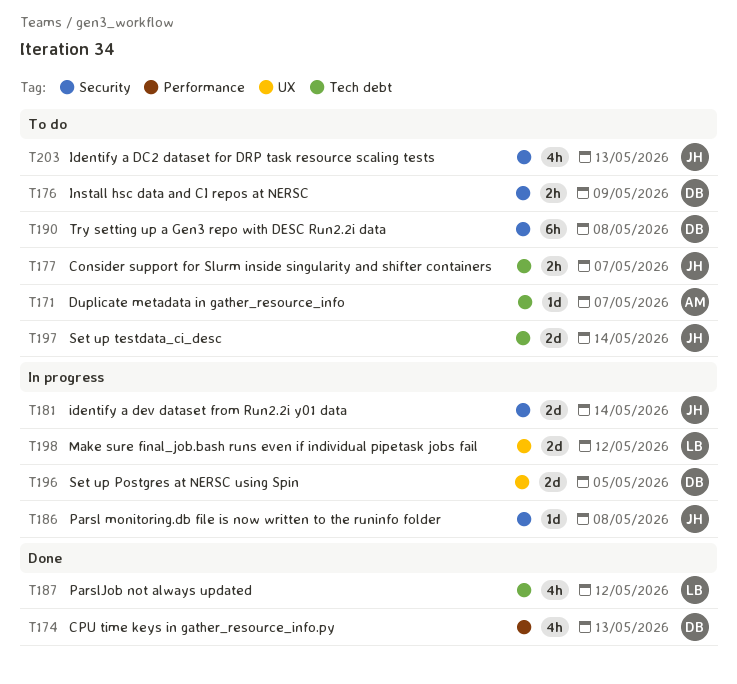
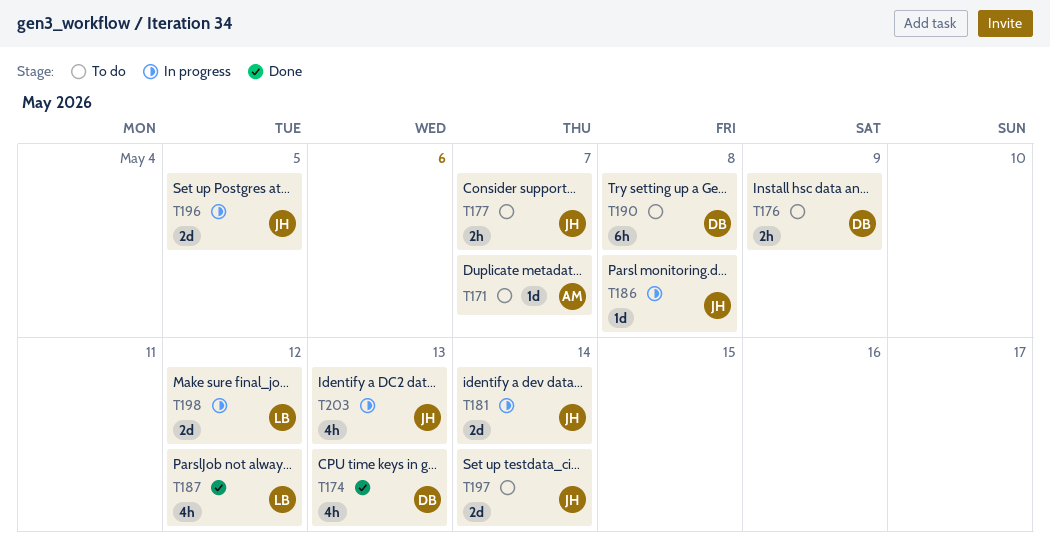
T196, owner: DB -> JH
T203, status: To do -> In progress

